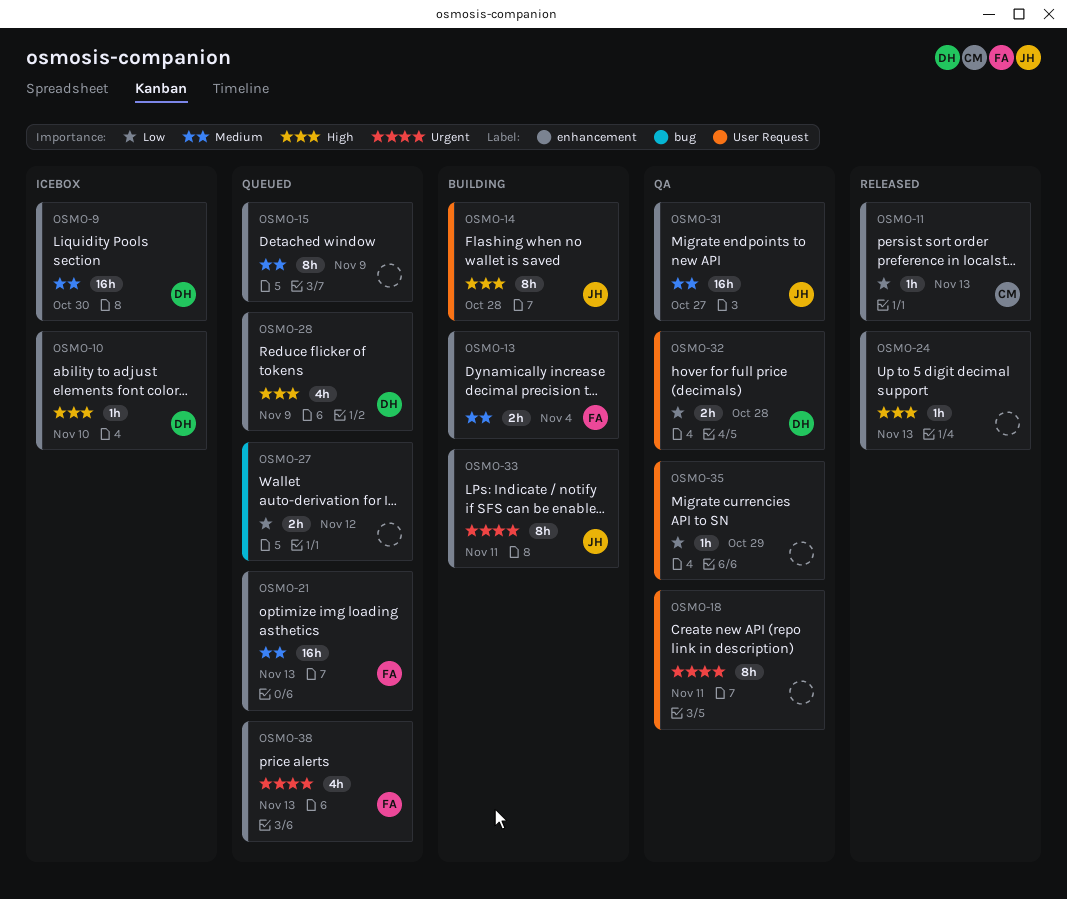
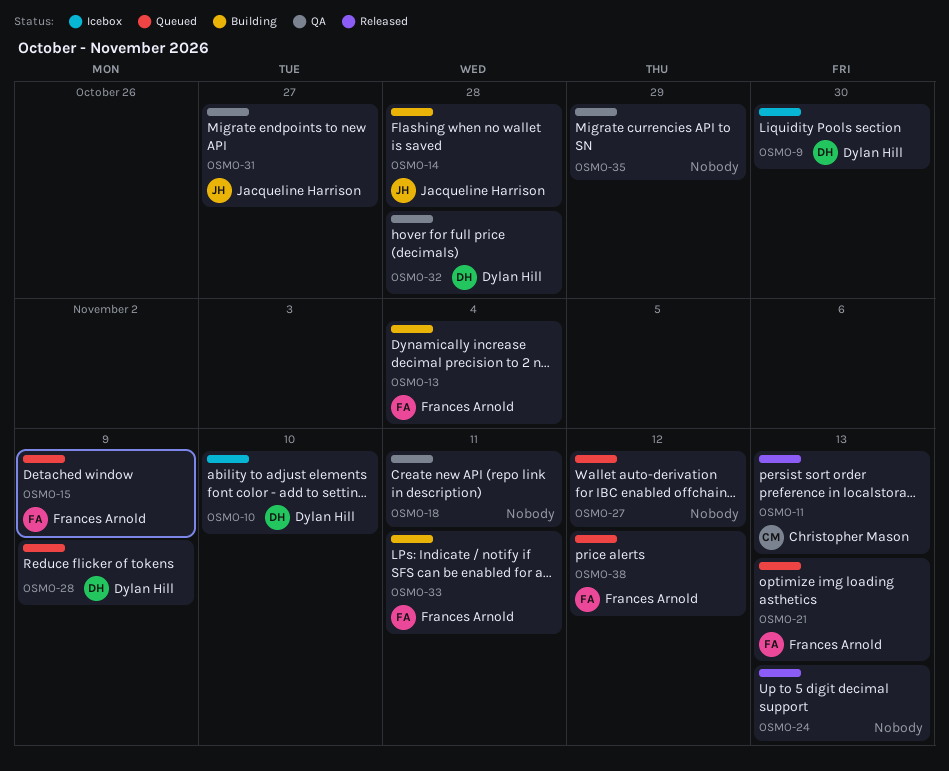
OSMO-15, owner: none -> Frances Arnold
OSMO-33, owner: Jacqueline Harrison -> Frances Arnold
OSMO-38, due: Nov 13 -> Nov 12

